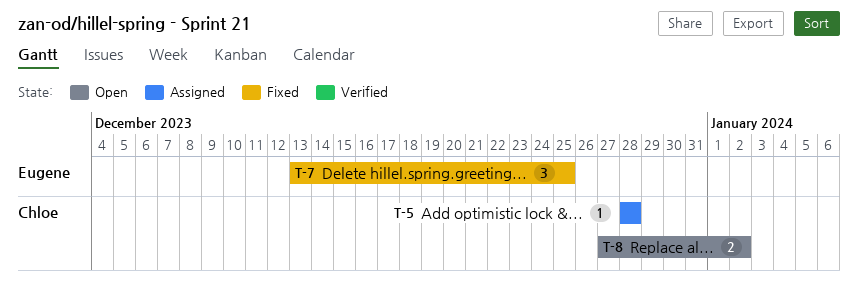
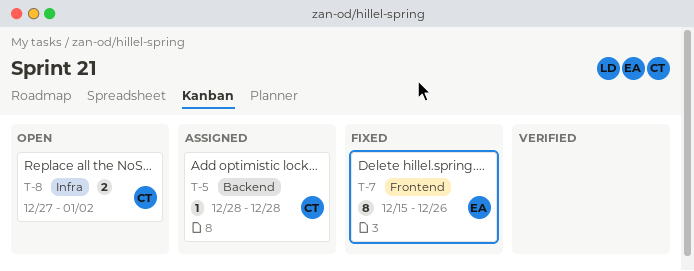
T-7, estimate: 3 -> 8
T-7, start: Dec 13 -> Dec 15
T-7, due: Dec 25 -> Dec 26

